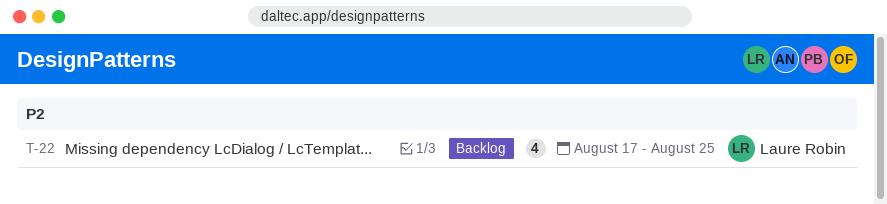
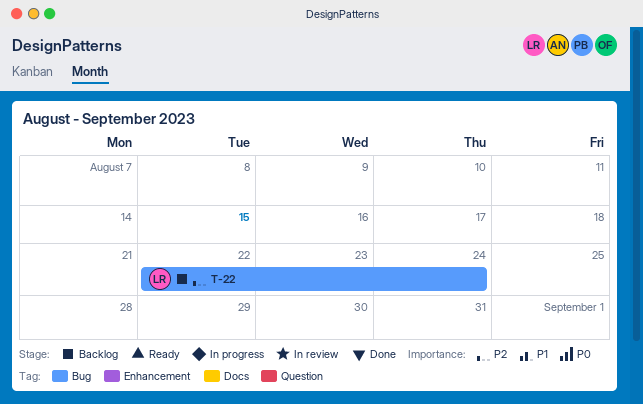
T-22, start: Aug 17 -> Aug 22
T-22, due: Aug 25 -> Aug 24

